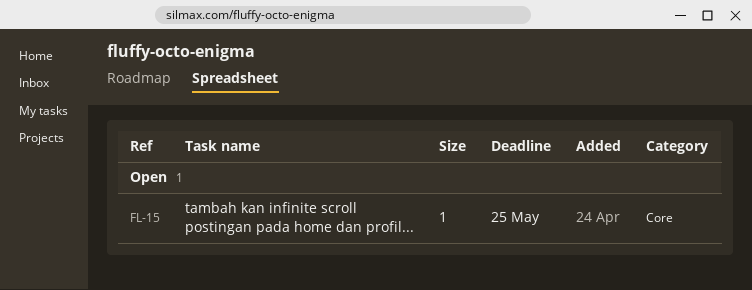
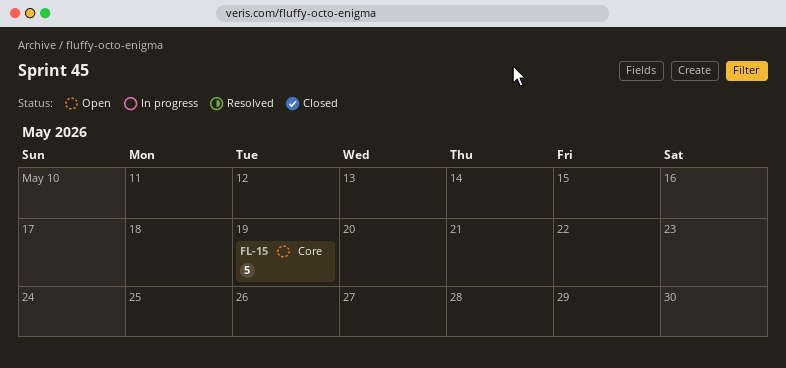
FL-15, estimate: 1 -> 5
FL-15, due: May 25 -> May 19

